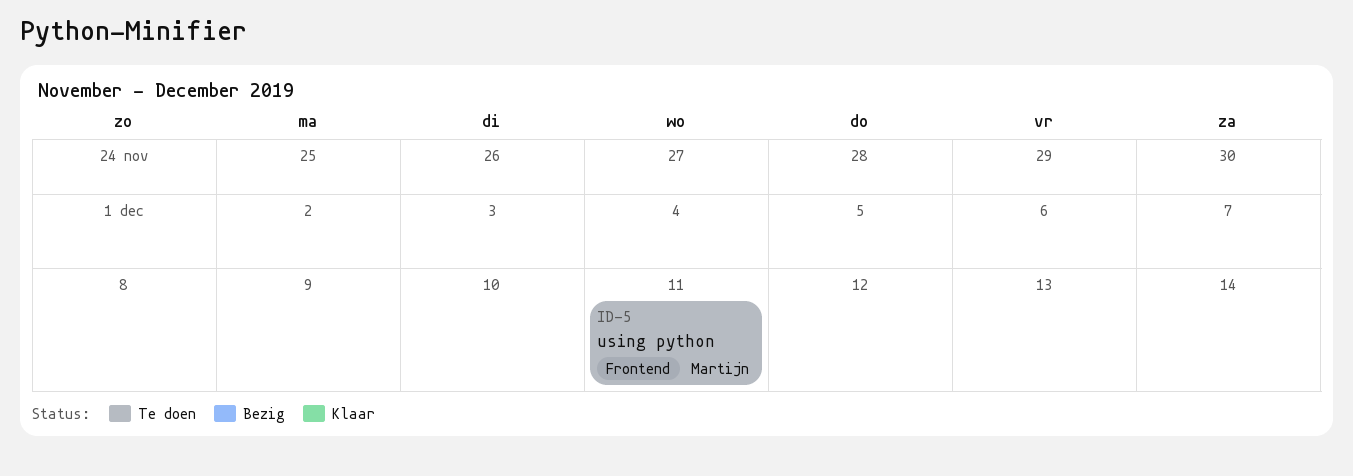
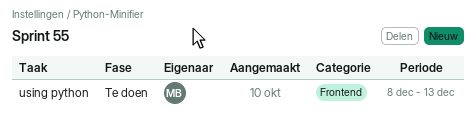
using python, due: Dec 11 -> Dec 13

